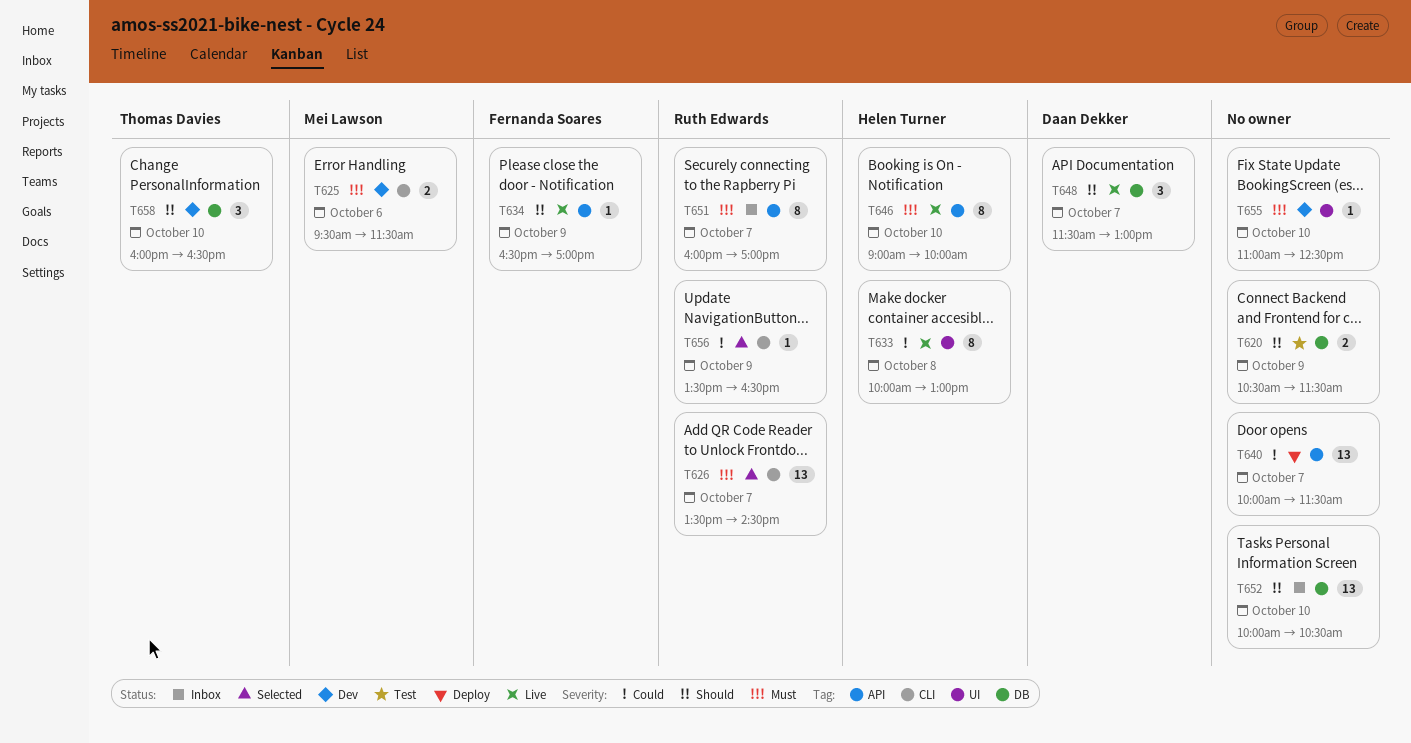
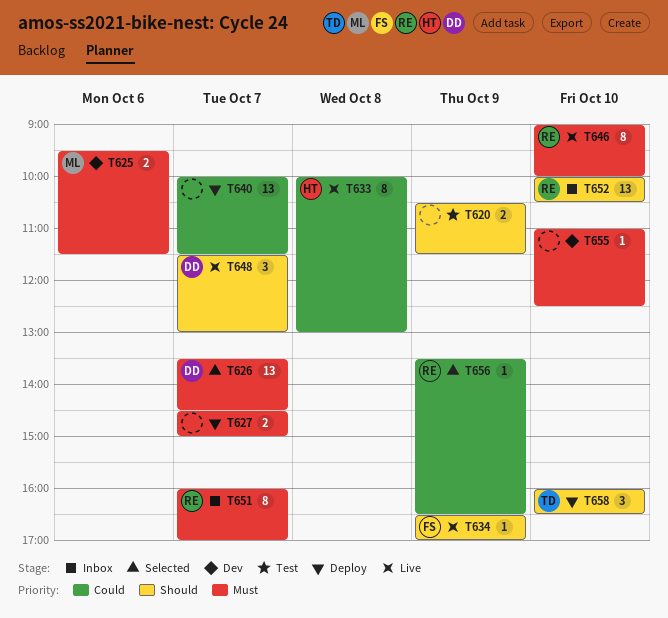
T626, owner: Ruth Edwards -> Daan Dekker
T627: none -> present
T646, owner: Helen Turner -> Ruth Edwards
T652, owner: none -> Ruth Edwards
T658, status: Dev -> Deploy

